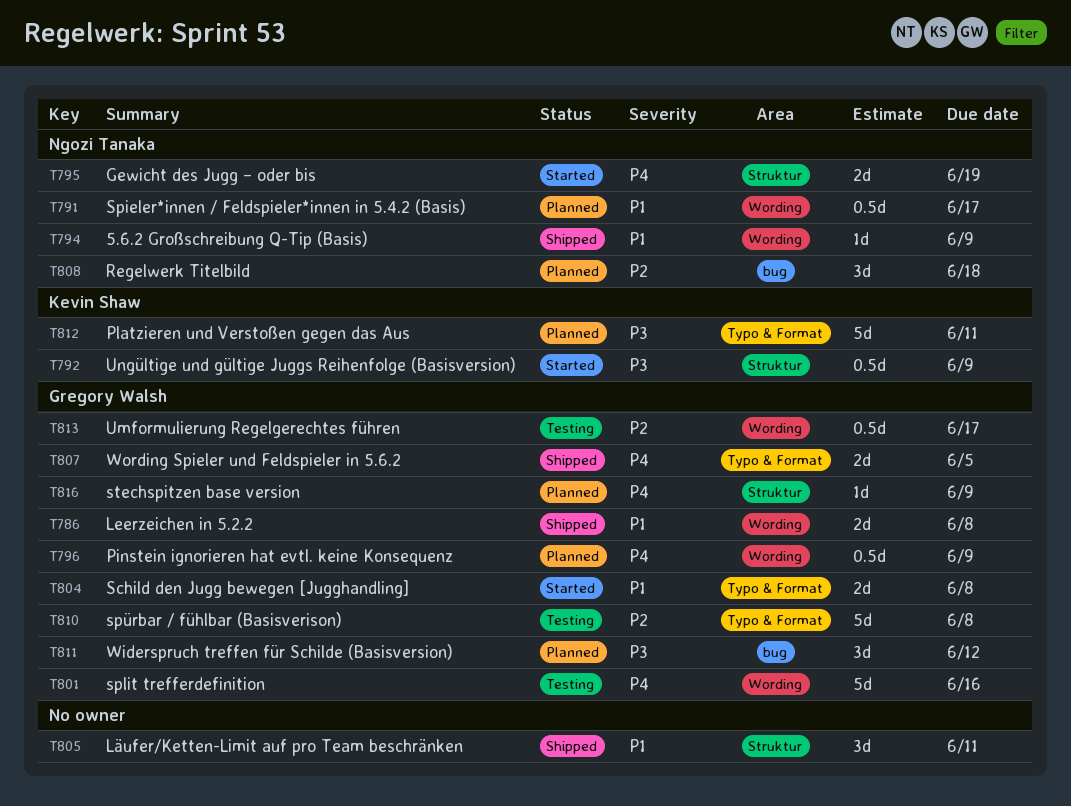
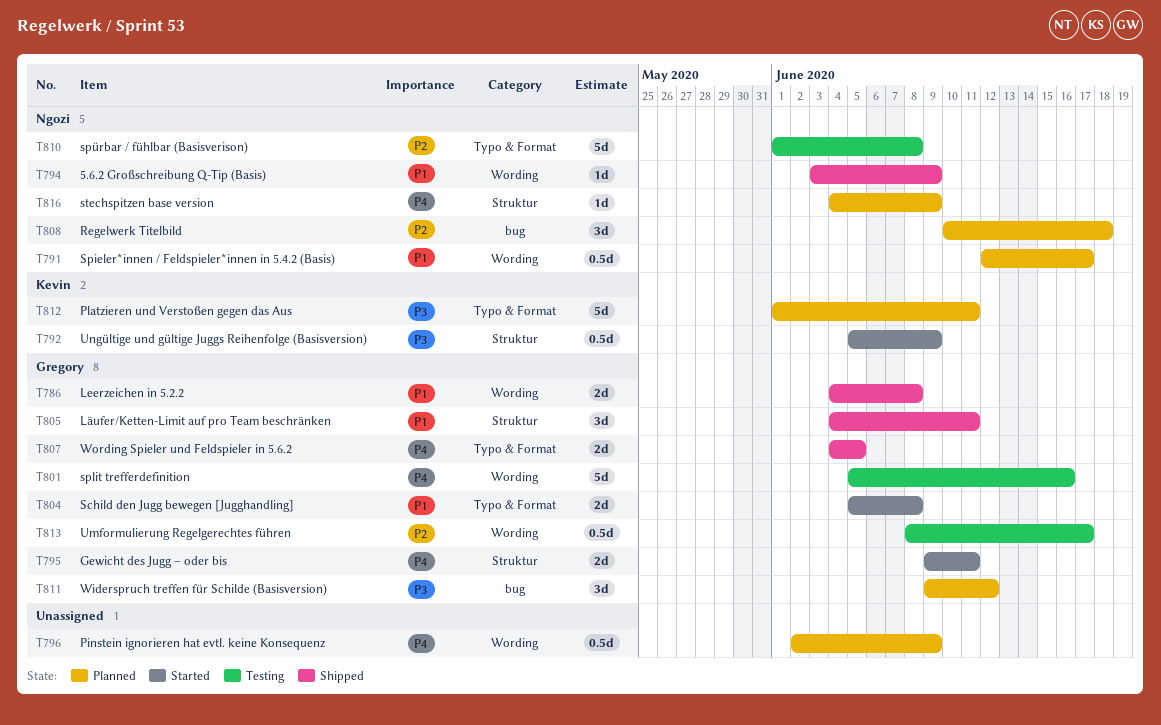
T795, owner: Ngozi Tanaka -> Gregory Walsh
T795, due: Jun 19 -> Jun 11
T796, owner: Gregory Walsh -> none
T805, owner: none -> Gregory Walsh
T810, owner: Gregory Walsh -> Ngozi Tanaka
T816, owner: Gregory Walsh -> Ngozi Tanaka

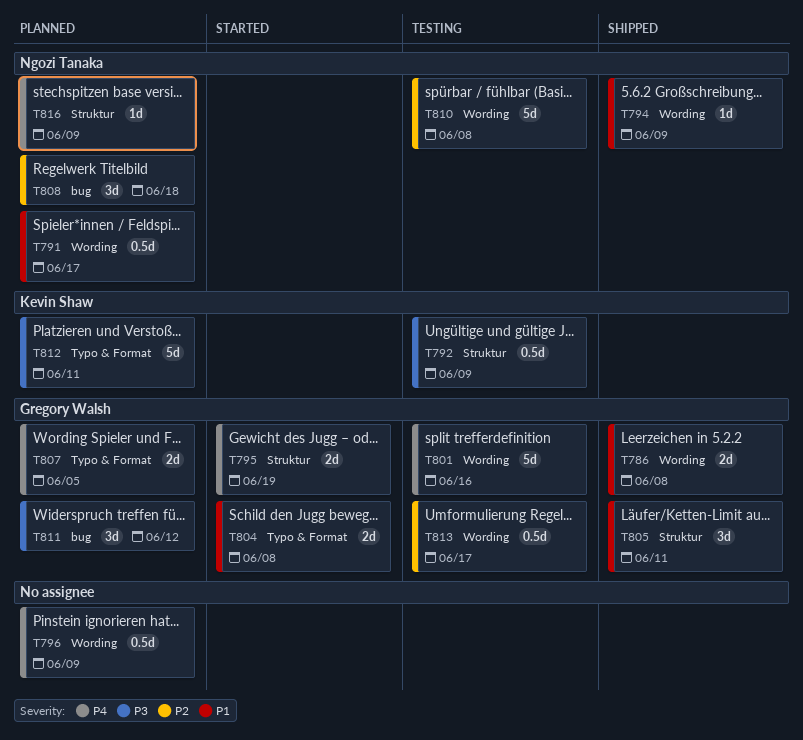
T792, status: Started -> Testing
T795, due: Jun 11 -> Jun 19
T807, status: Shipped -> Planned
T810, label: Typo & Format -> Wording

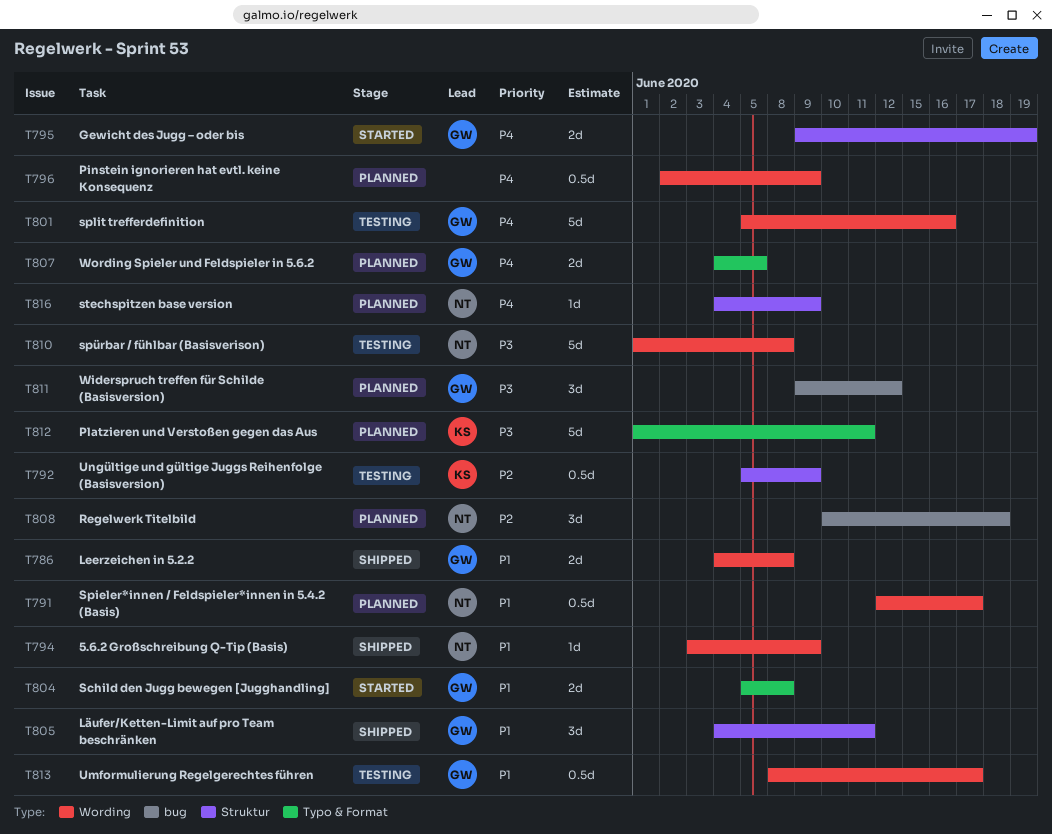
T792, priority: P3 -> P2
T810, priority: P2 -> P3
T813, priority: P2 -> P1

